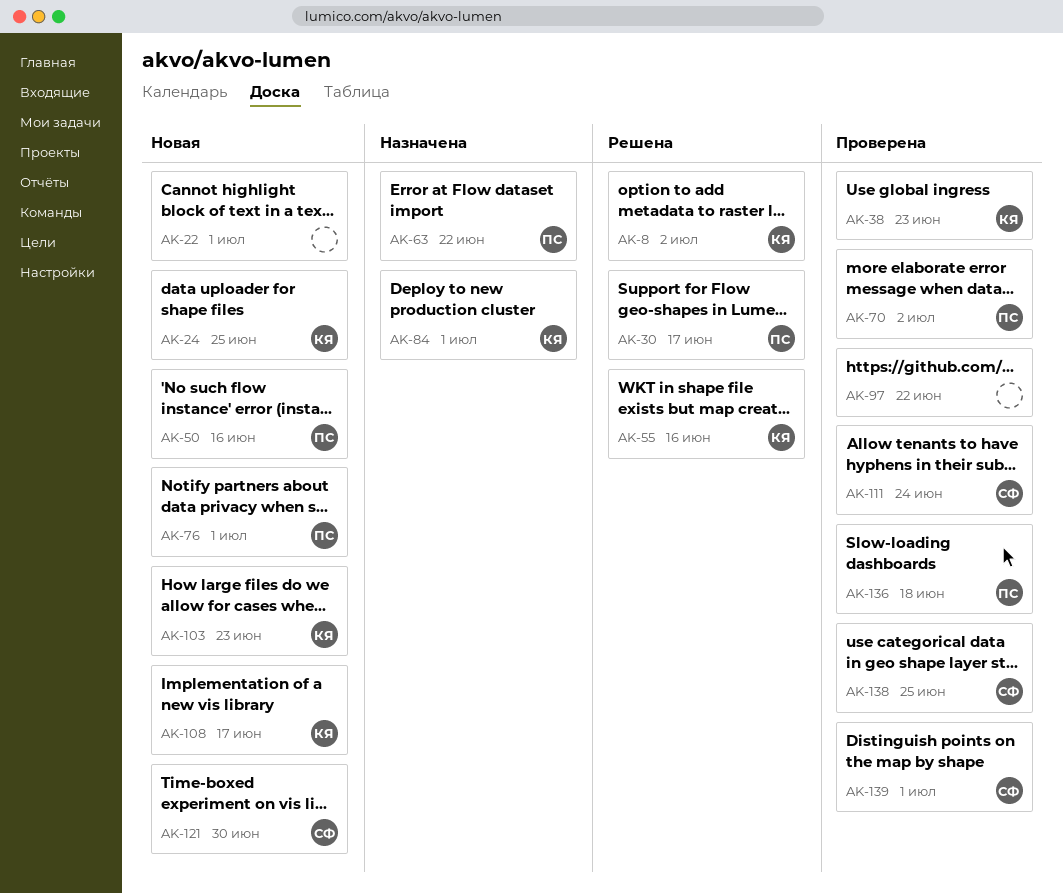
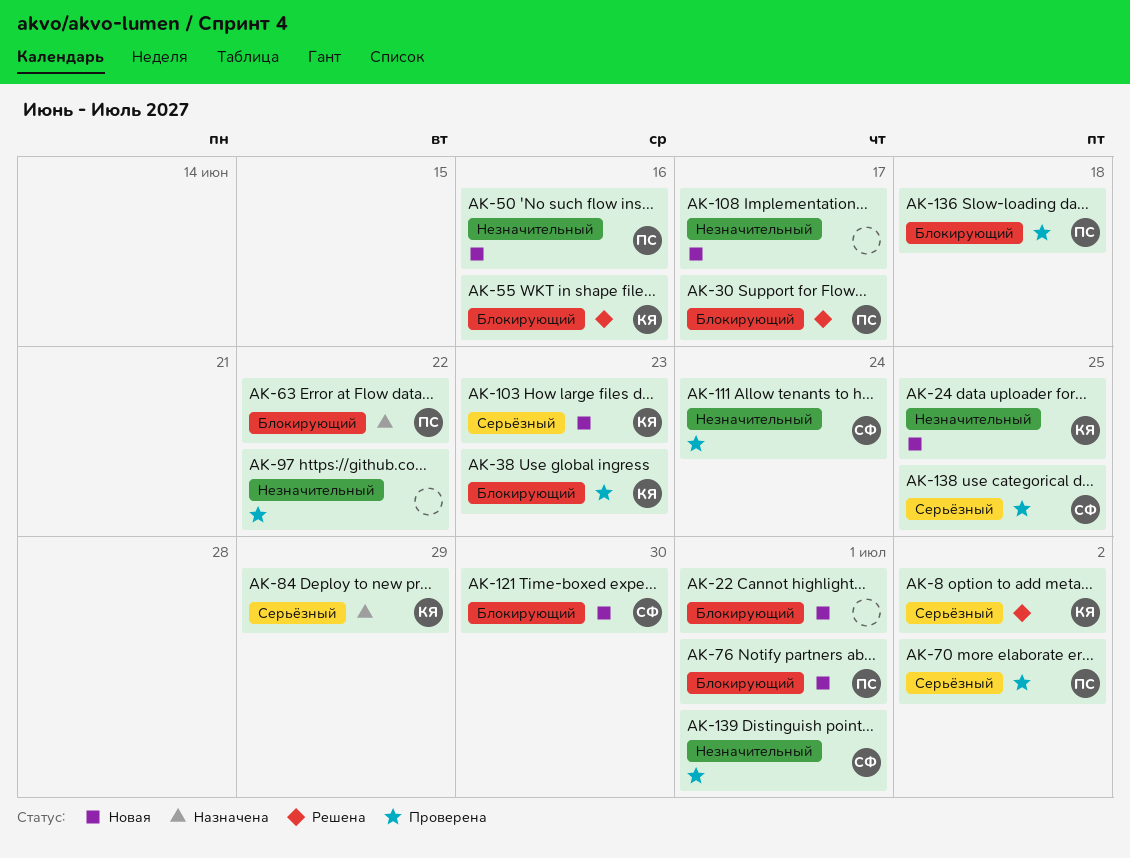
AK-84, due: Jul 1 -> Jun 29
AK-108, owner: КЯ -> none

